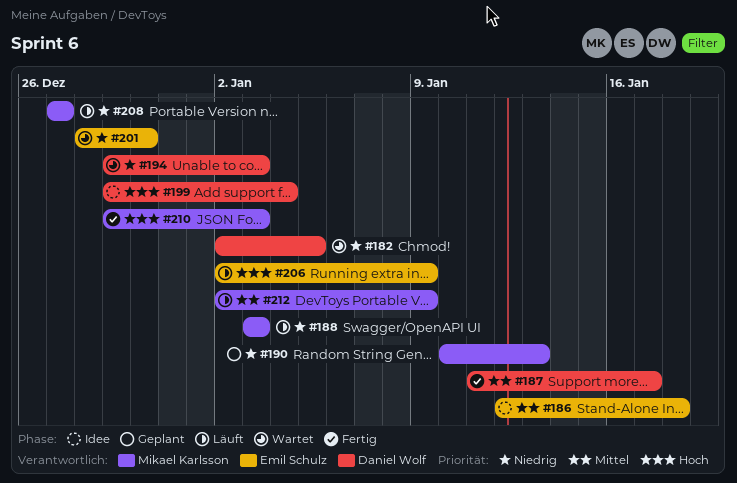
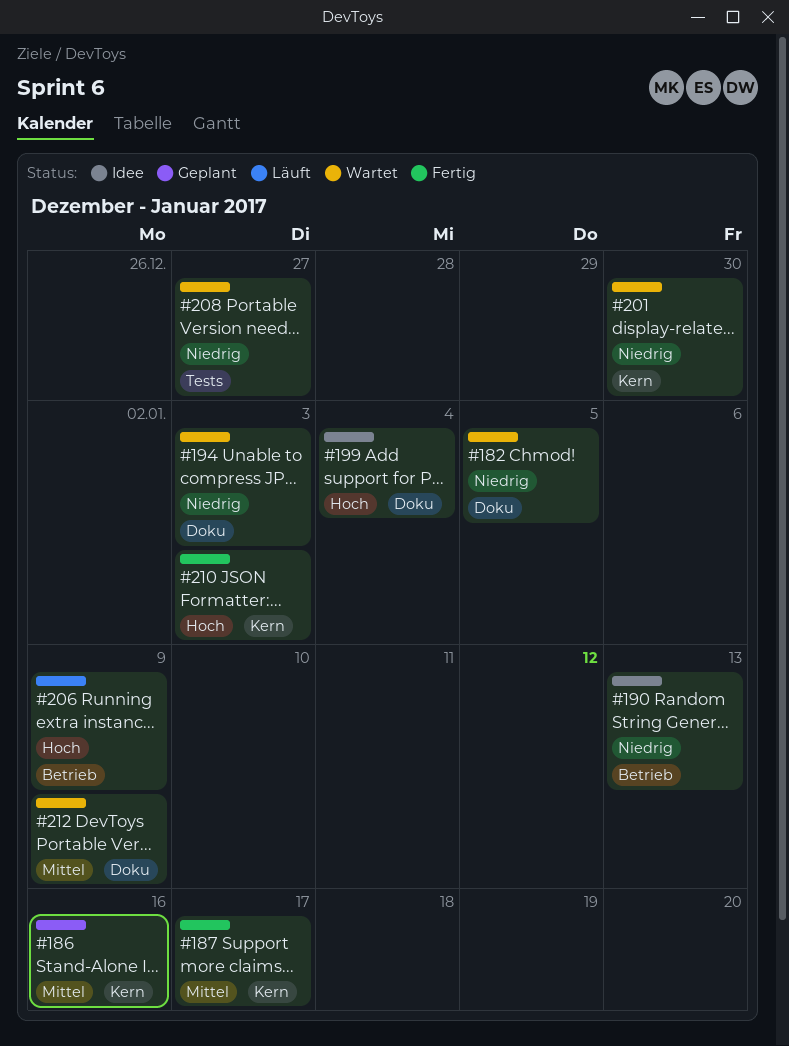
#186, status: Idee -> Geplant
#186, due: Jan 18 -> Jan 16
#188: present -> none
#190, status: Geplant -> Idee
#208, status: Läuft -> Wartet
#212, status: Läuft -> Wartet

